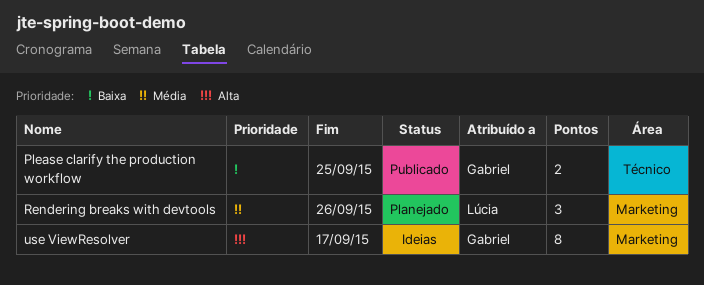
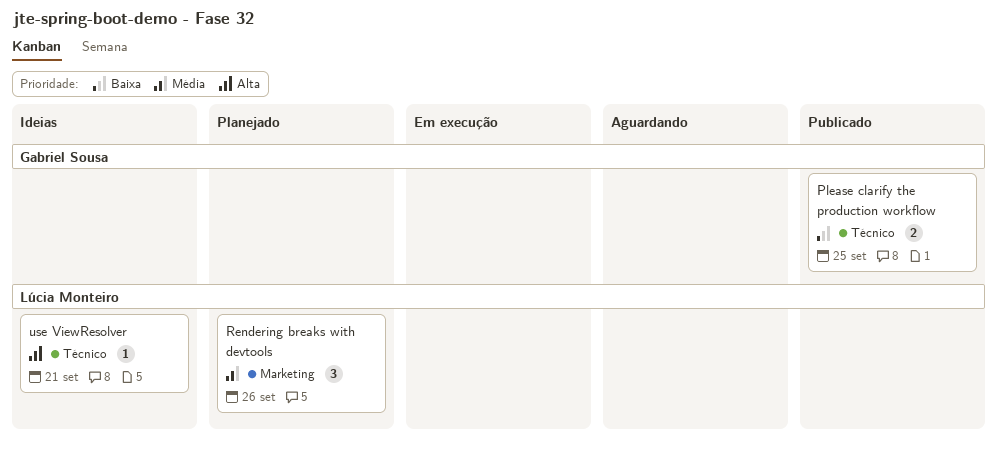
use ViewResolver, owner: Gabriel Sousa -> Lúcia Monteiro
use ViewResolver, label: Marketing -> Técnico
use ViewResolver, estimate: 8 -> 1
use ViewResolver, due: Sep 17 -> Sep 21

